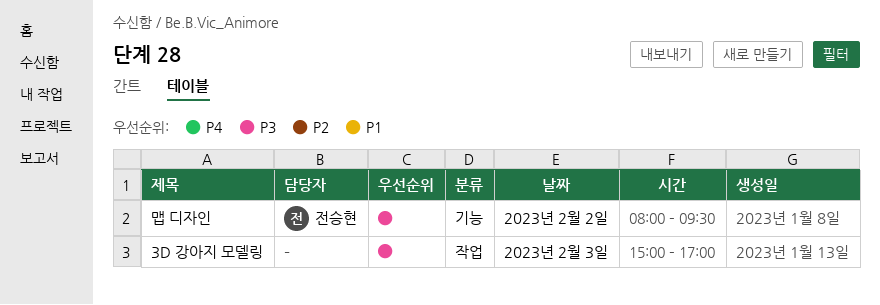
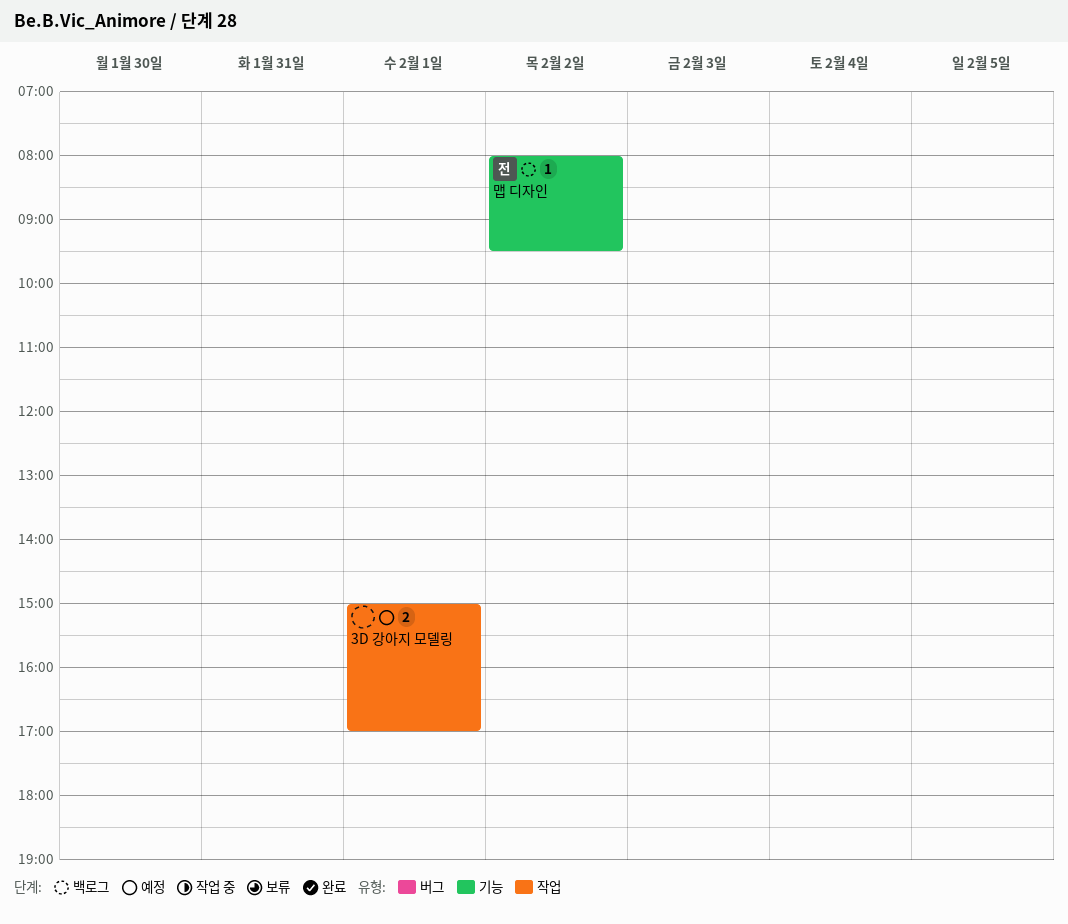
3D 강아지 모델링, day: Feb 3 -> Feb 1

